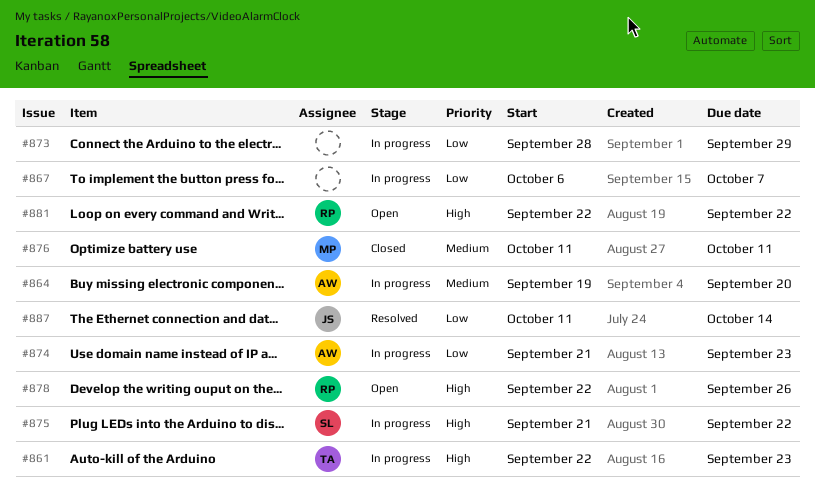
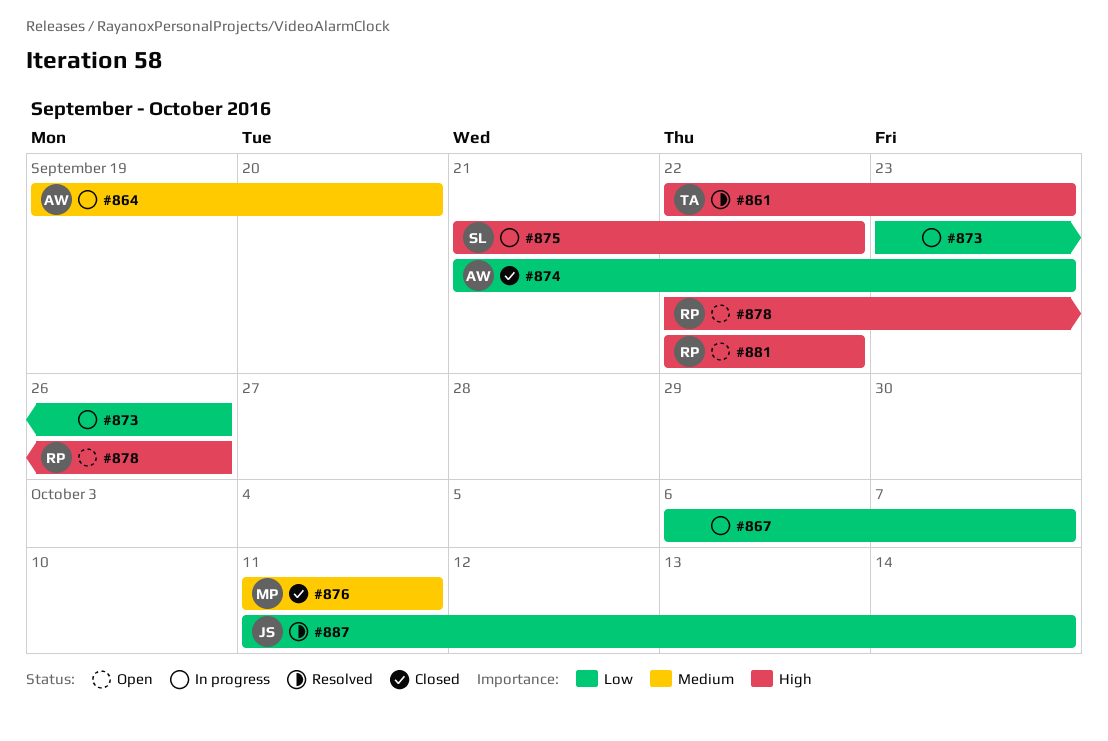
#861, status: In progress -> Resolved
#873, start: Sep 28 -> Sep 23
#873, due: Sep 29 -> Sep 26
#874, status: In progress -> Closed

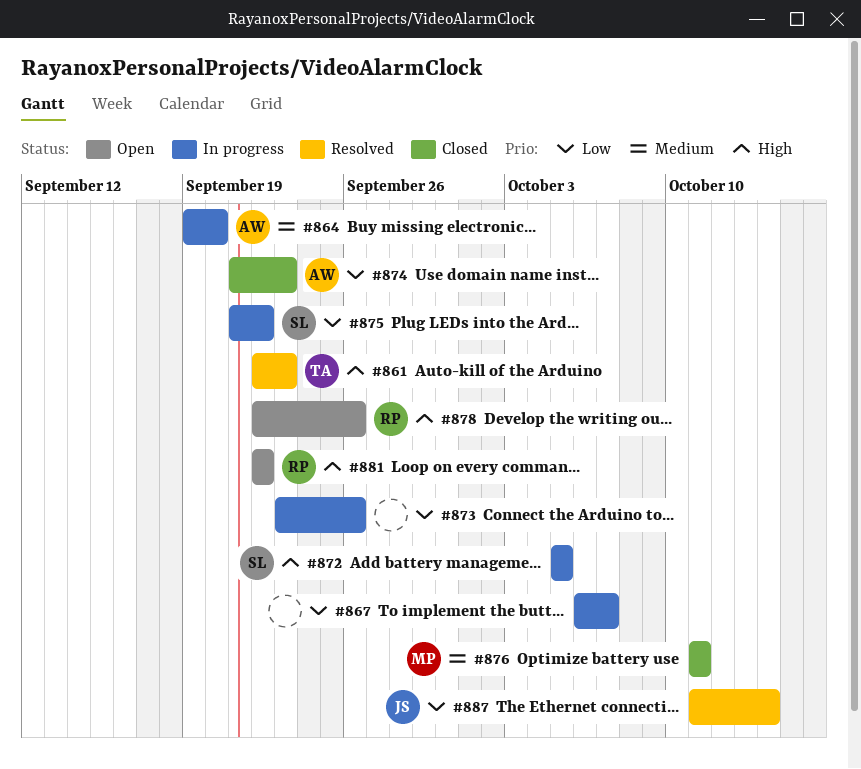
#872: none -> present
#875, priority: High -> Low

